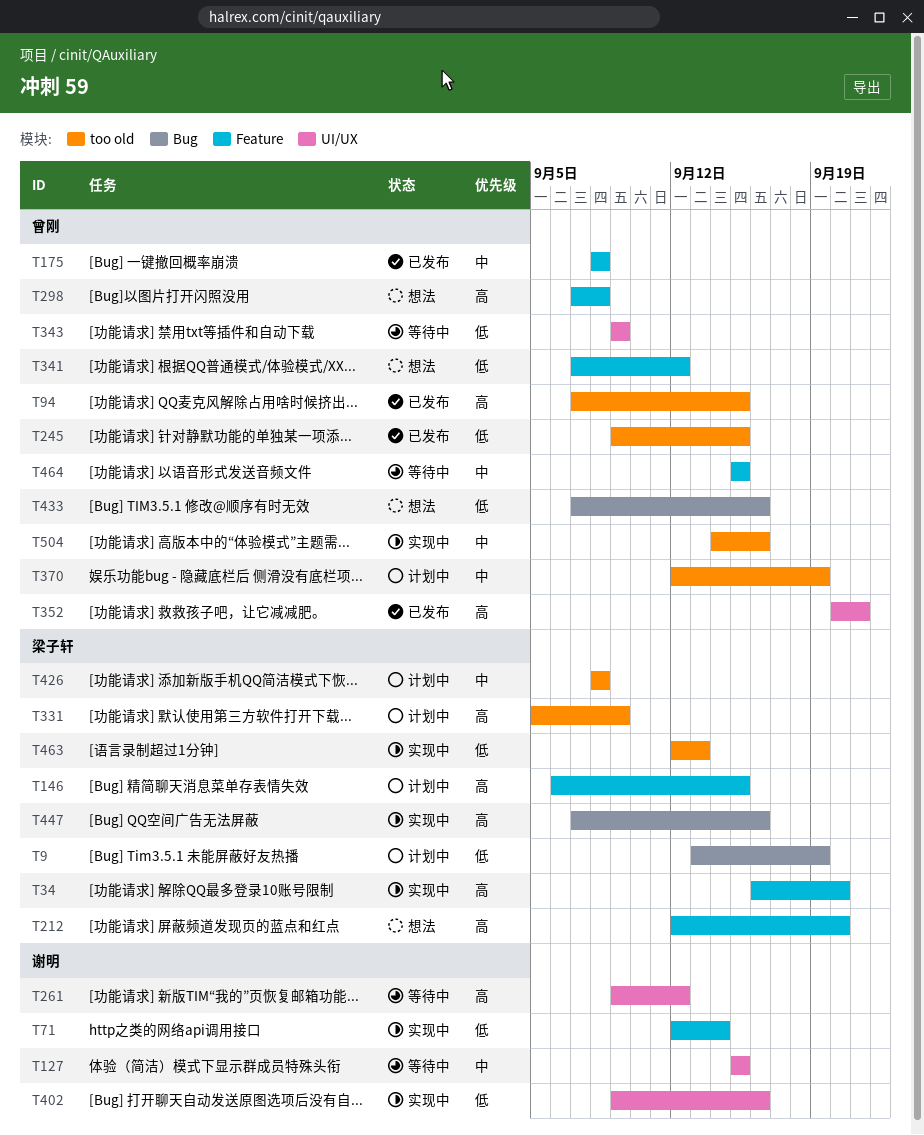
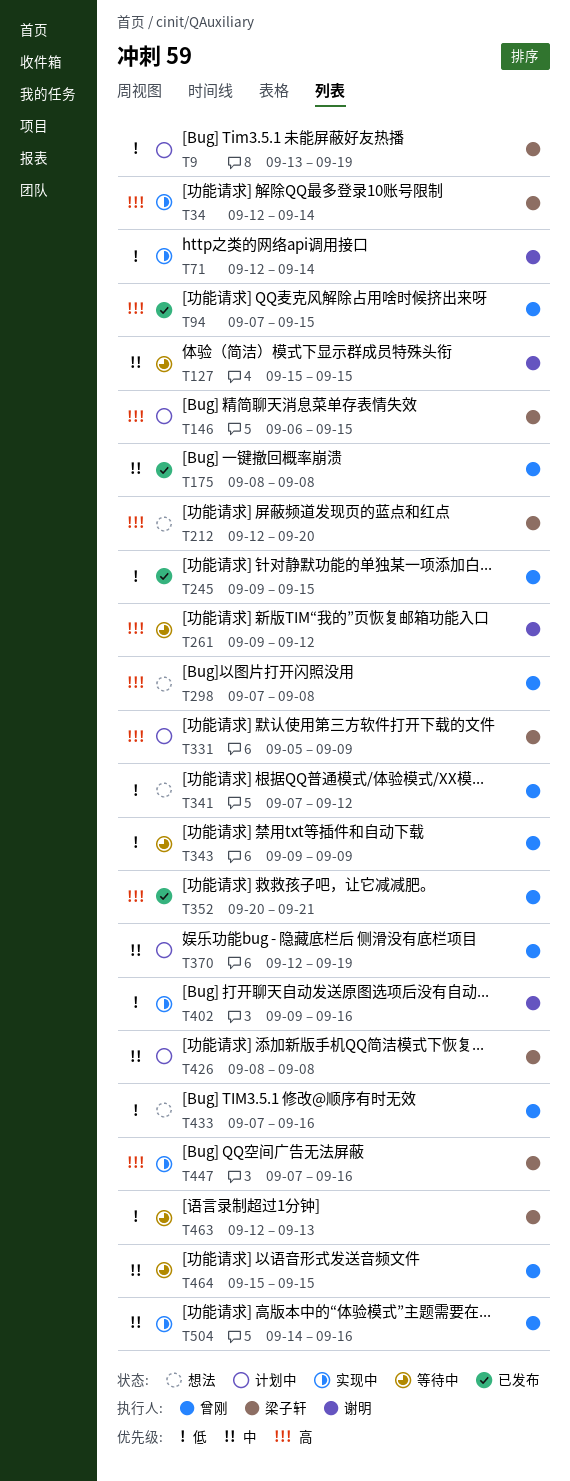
T34, start: Sep 16 -> Sep 12
T34, due: Sep 20 -> Sep 14
T463, status: 实现中 -> 等待中

